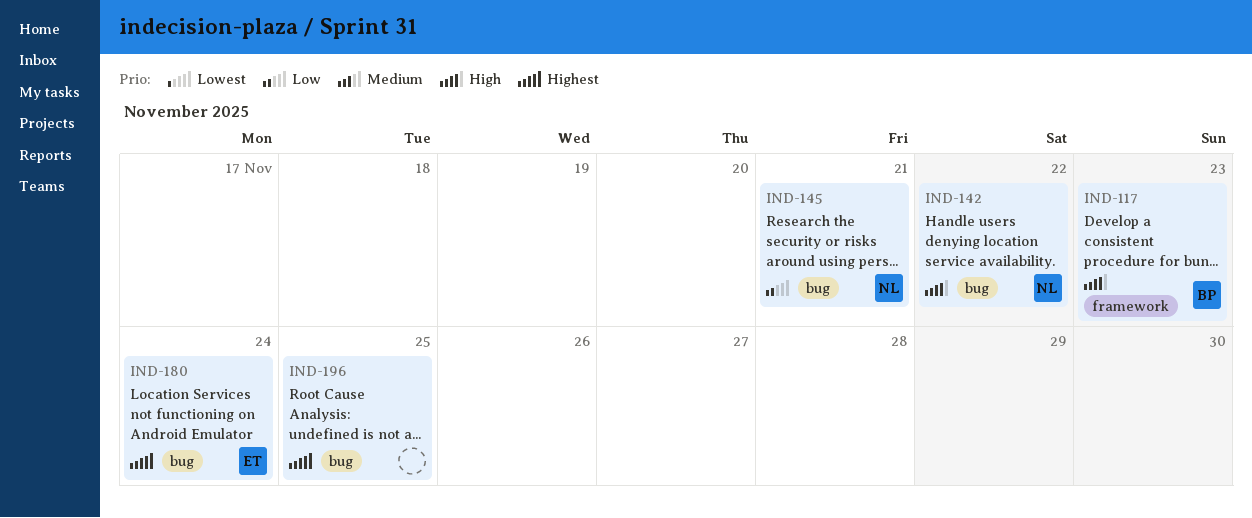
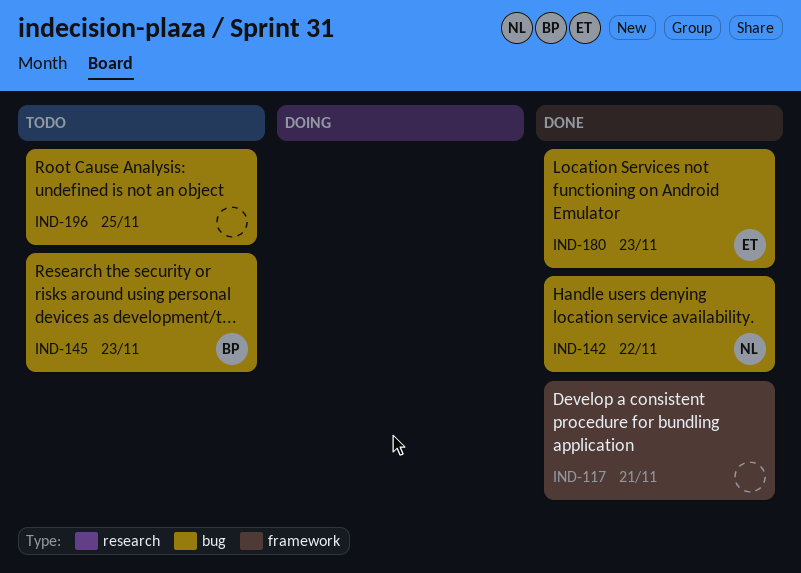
IND-117, owner: BP -> none
IND-117, due: Nov 23 -> Nov 21
IND-145, owner: NL -> BP
IND-145, due: Nov 21 -> Nov 23
IND-180, due: Nov 24 -> Nov 23

